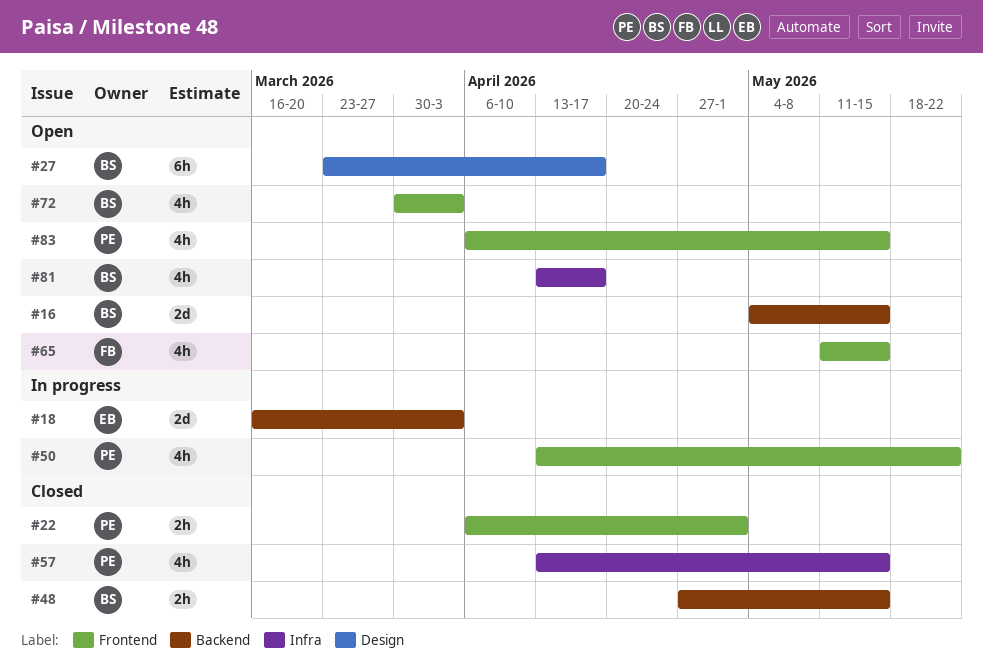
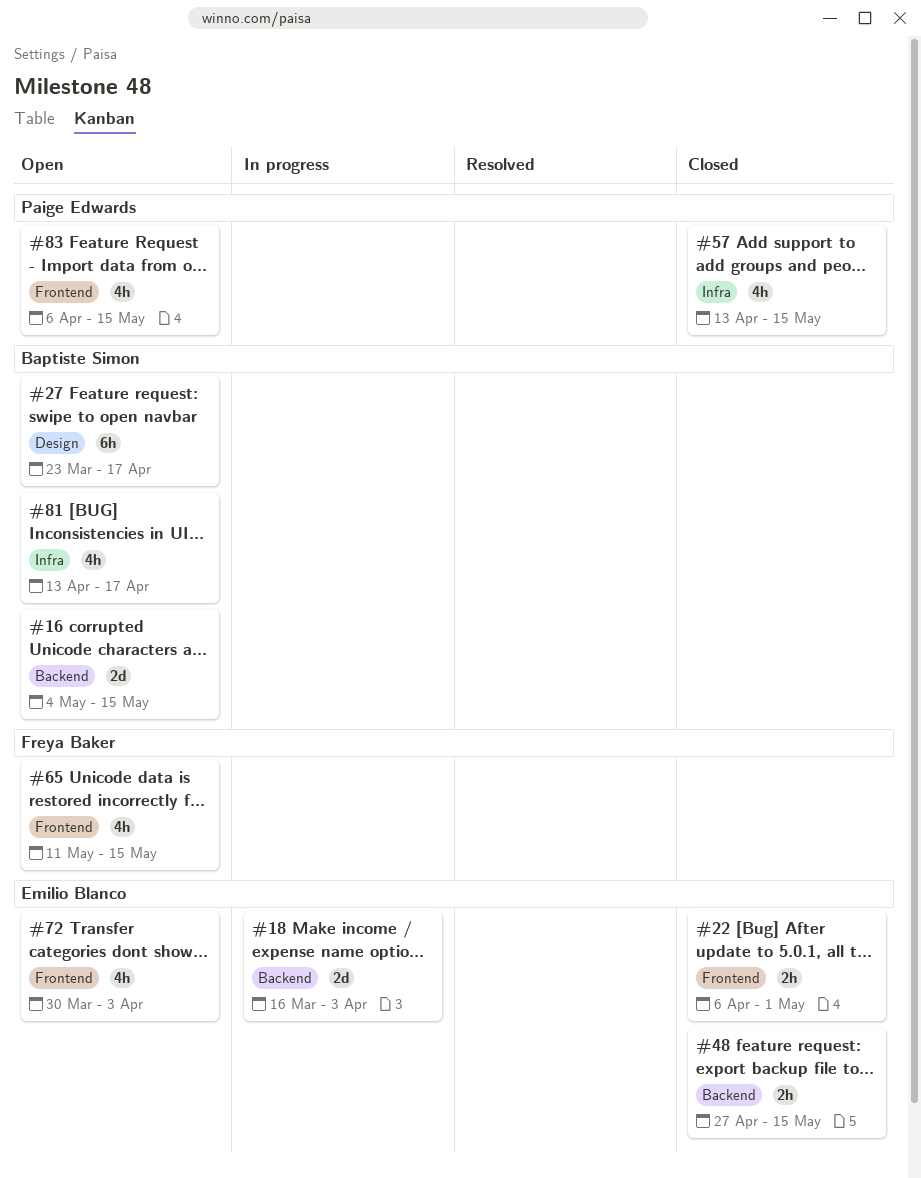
#22, owner: Paige Edwards -> Emilio Blanco
#48, owner: Baptiste Simon -> Emilio Blanco
#50: present -> none
#72, owner: Baptiste Simon -> Emilio Blanco

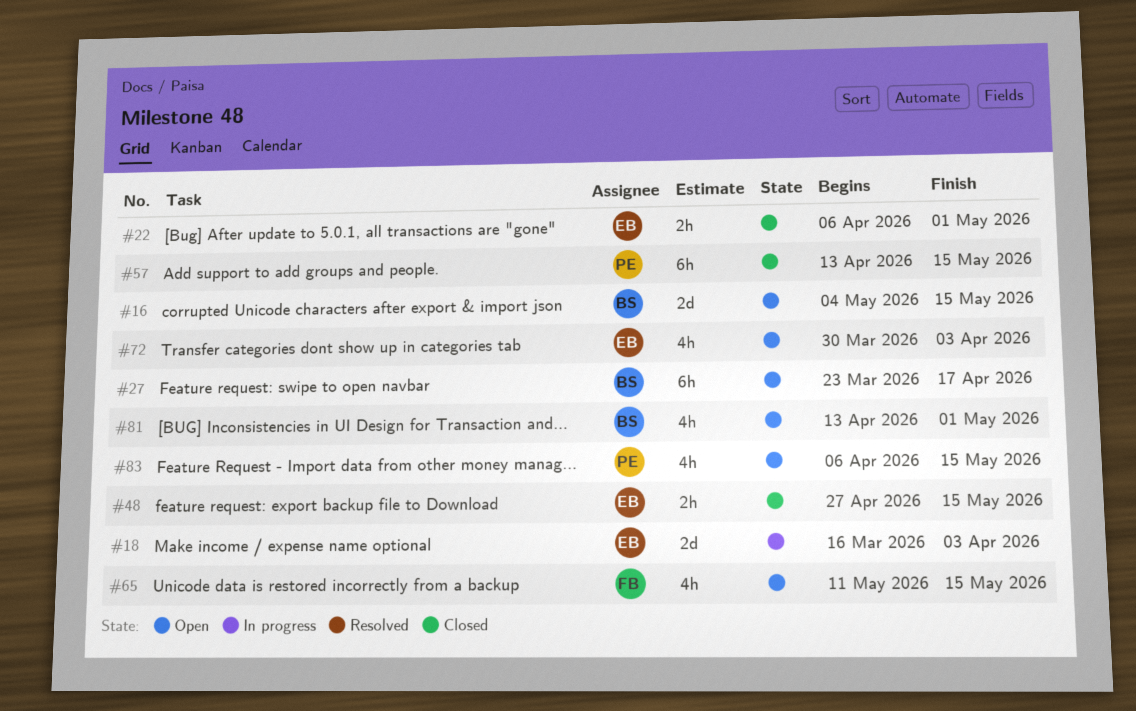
#57, estimate: 4h -> 6h
#81, due: Apr 17 -> May 1

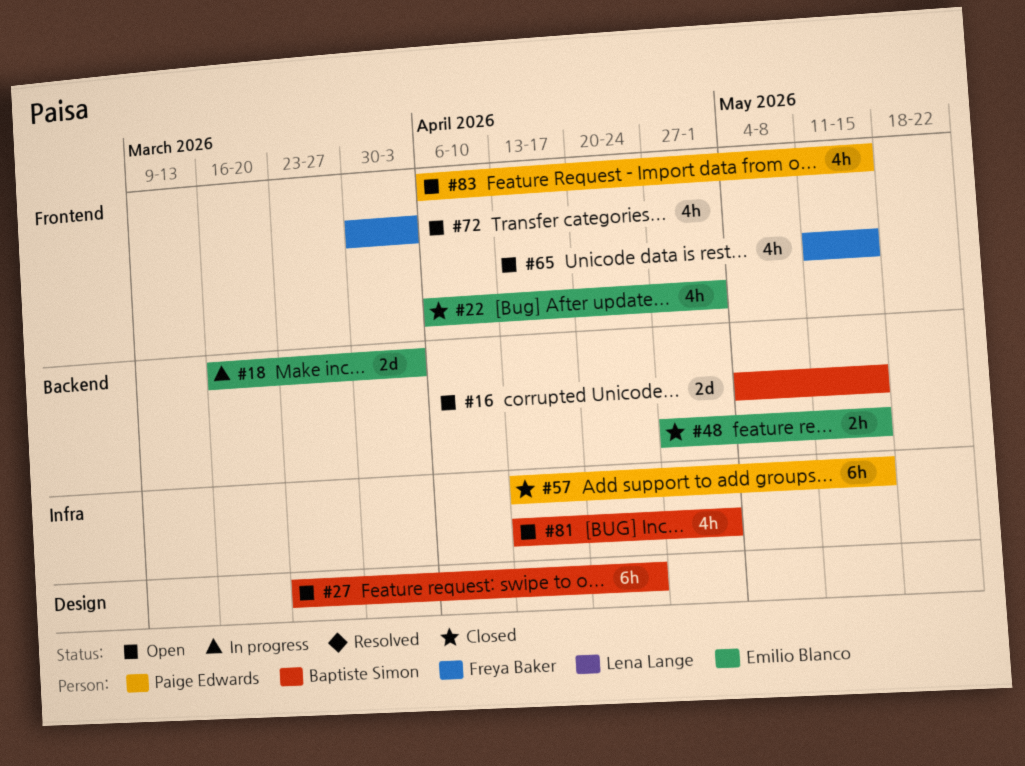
#22, estimate: 2h -> 4h
#27, due: Apr 17 -> Apr 24
#72, owner: Emilio Blanco -> Freya Baker

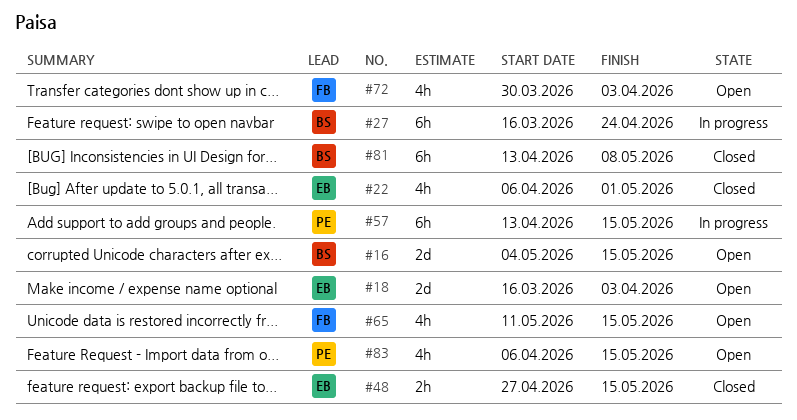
#18, status: In progress -> Open
#27, status: Open -> In progress
#27, start: Mar 23 -> Mar 16
#57, status: Closed -> In progress
#81, status: Open -> Closed
#81, estimate: 4h -> 6h
#81, due: May 1 -> May 8

